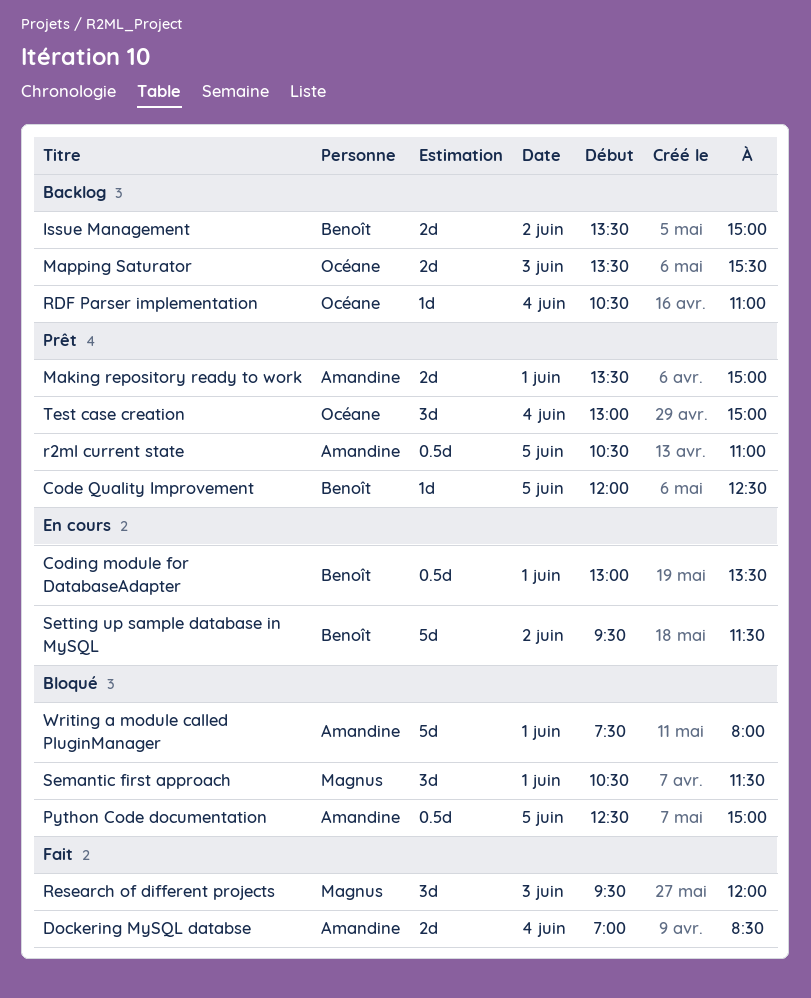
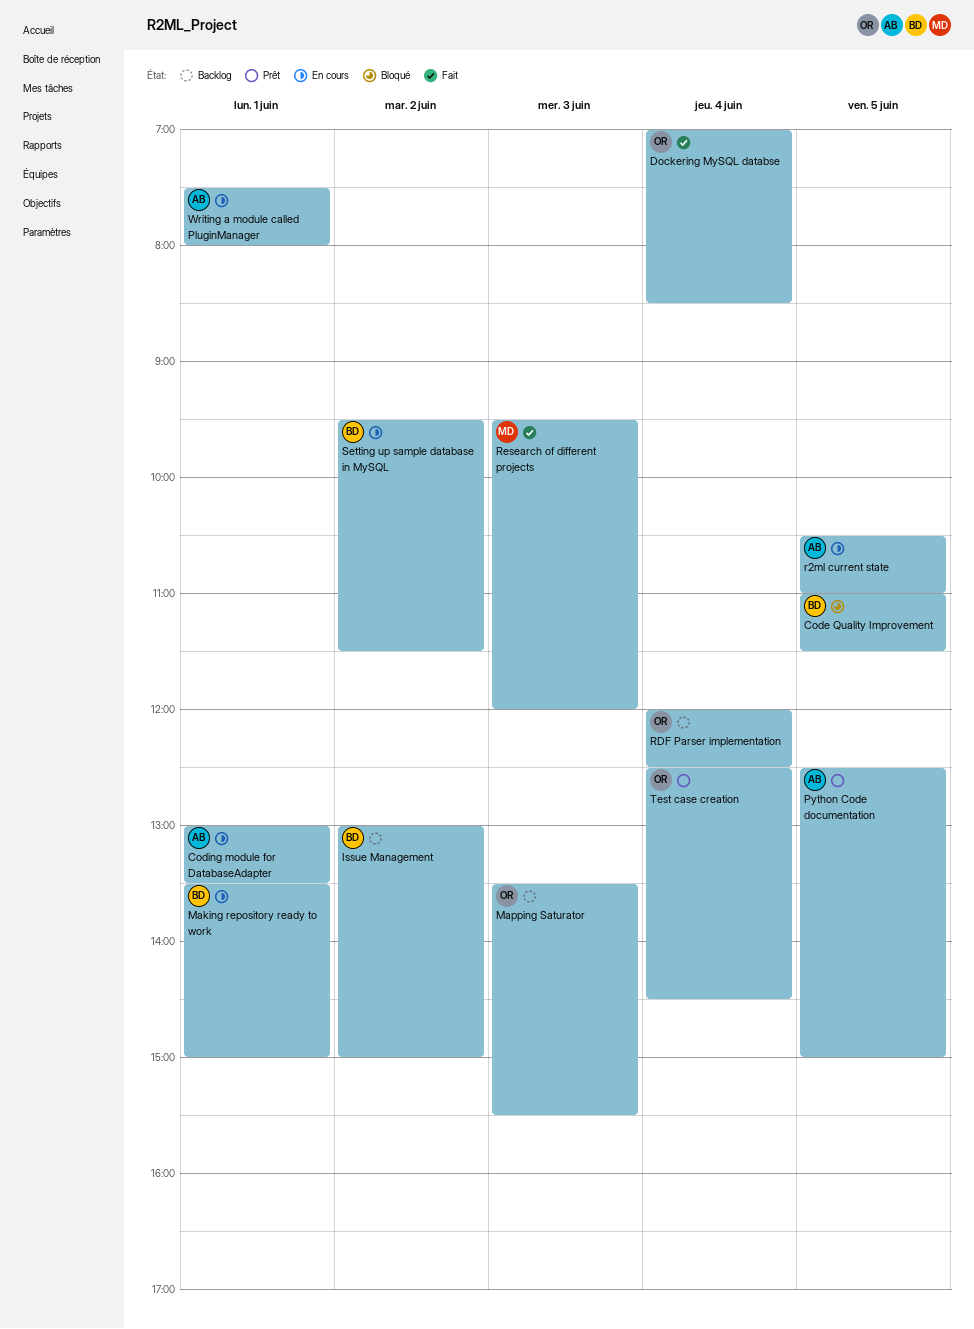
Code Quality Improvement, status: Prêt -> Bloqué
Code Quality Improvement, begins: 12:00 -> 11:00
Code Quality Improvement, ends: 12:30 -> 11:30
Coding module for DatabaseAdapter, owner: Benoît -> Amandine
Dockering MySQL databse, owner: Amandine -> Océane
Issue Management, begins: 13:30 -> 13:00
Making repository ready to work, status: Prêt -> En cours
Making repository ready to work, owner: Amandine -> Benoît
Python Code documentation, status: Bloqué -> Prêt
r2ml current state, status: Prêt -> En cours
RDF Parser implementation, begins: 10:30 -> 12:00
RDF Parser implementation, ends: 11:00 -> 12:30
Semantic first approach: present -> none
Test case creation, begins: 13:00 -> 12:30
Test case creation, ends: 15:00 -> 14:30
Writing a module called PluginManager, status: Bloqué -> En cours

